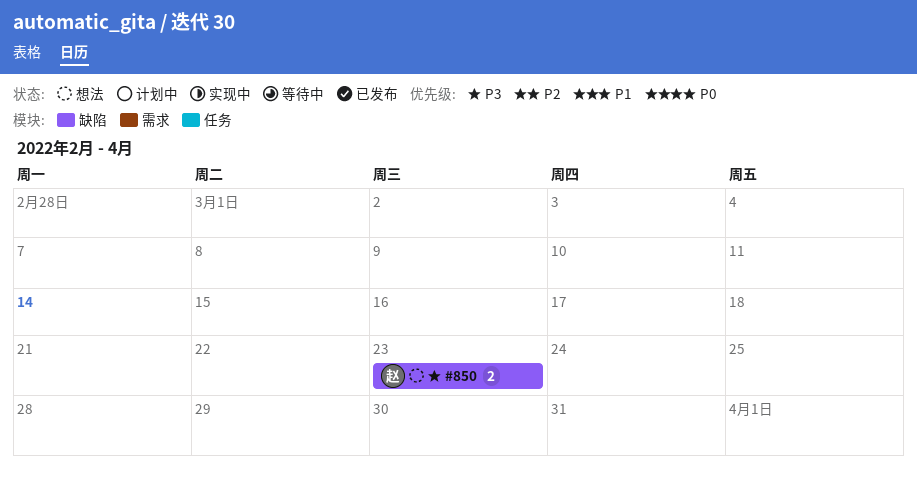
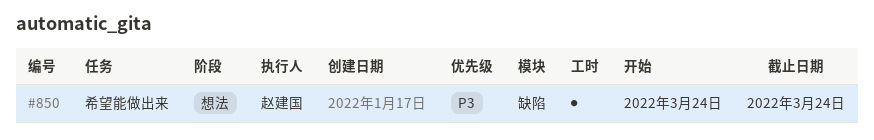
#850, estimate: 2 -> 1
#850, start: Mar 23 -> Mar 24
#850, due: Mar 23 -> Mar 24

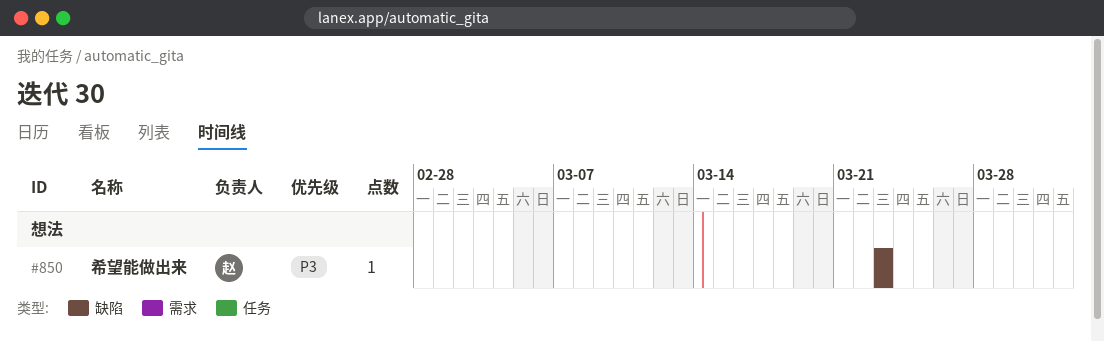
#850, start: Mar 24 -> Mar 23
#850, due: Mar 24 -> Mar 23

